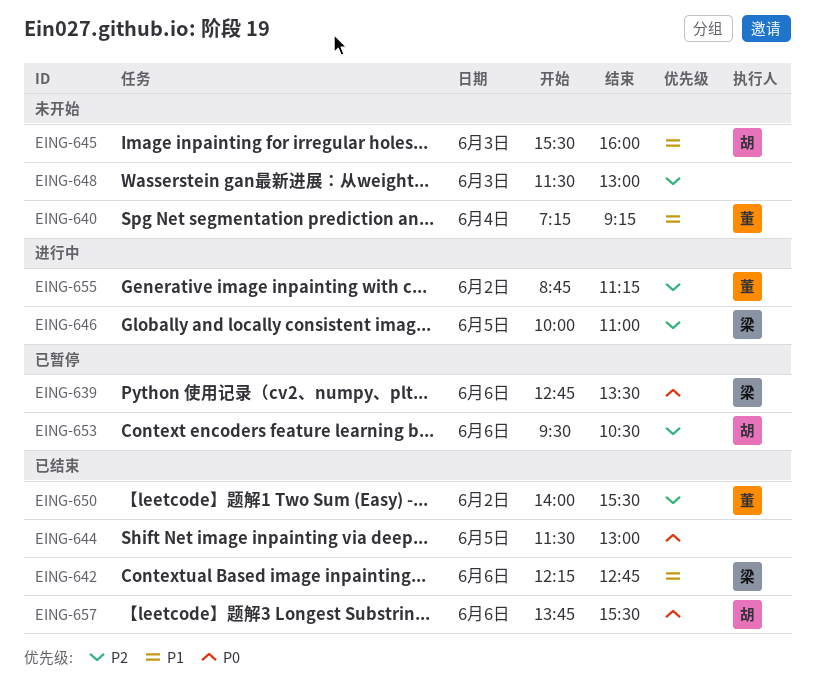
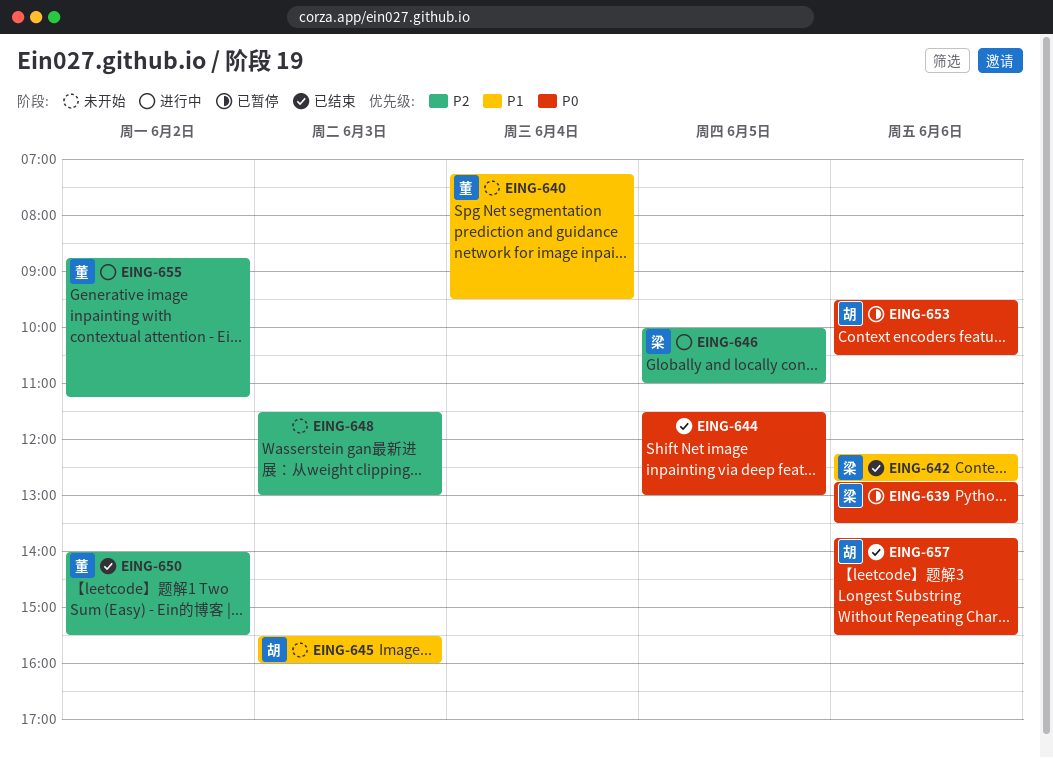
EING-640, ends: 09:15 -> 09:30
EING-653, priority: P2 -> P0

